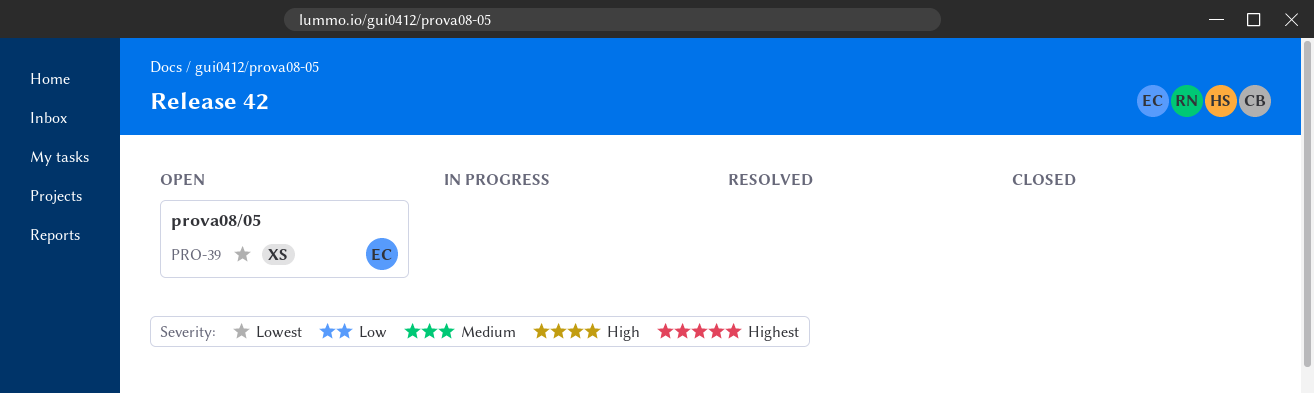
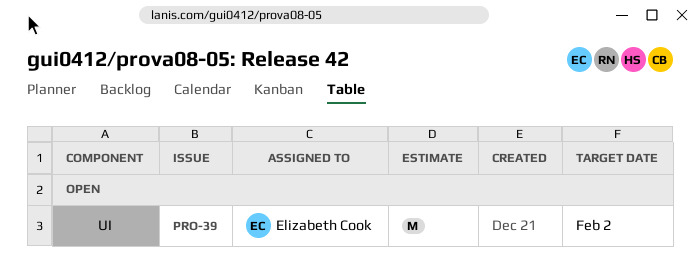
PRO-39, estimate: XS -> M

